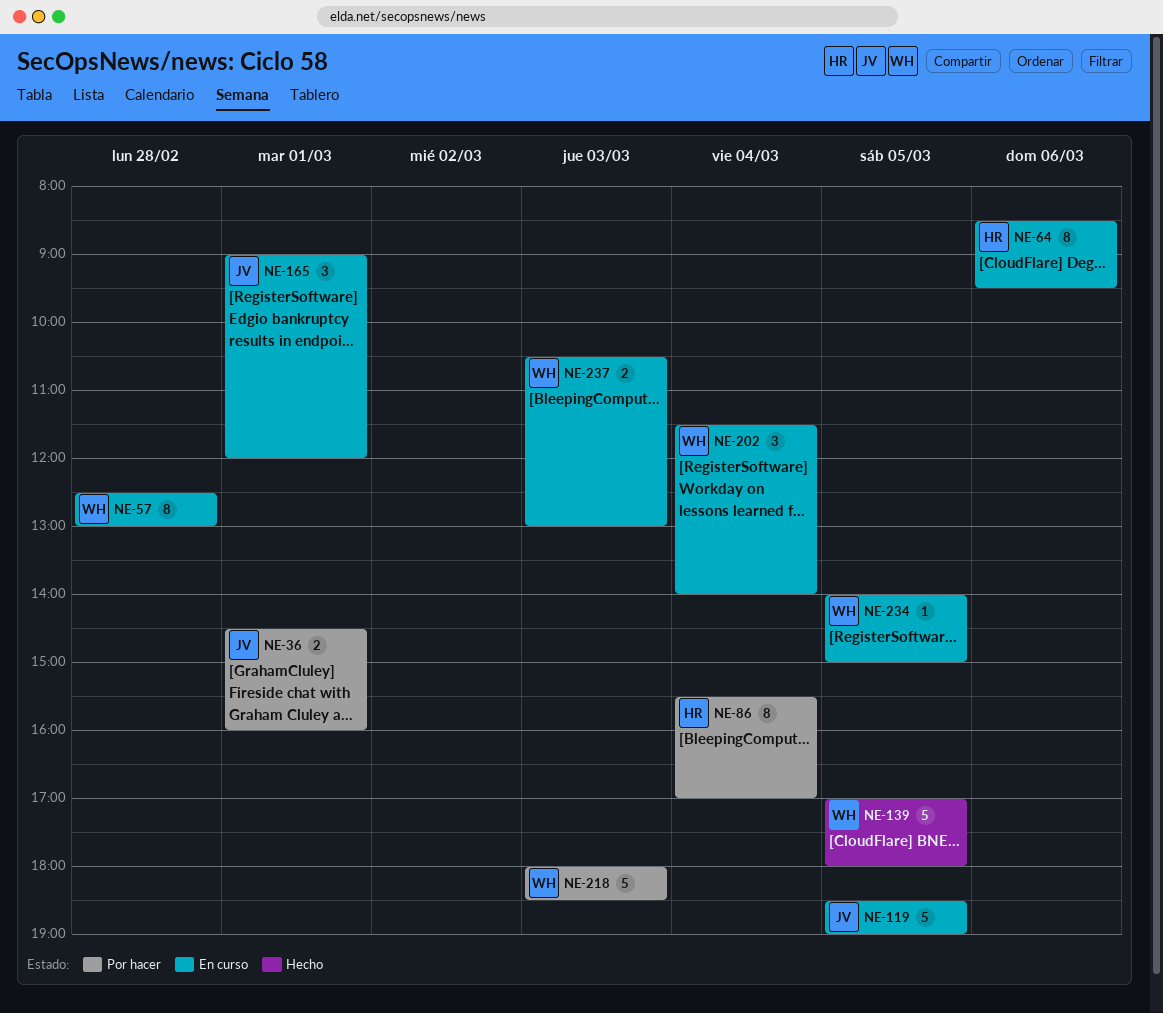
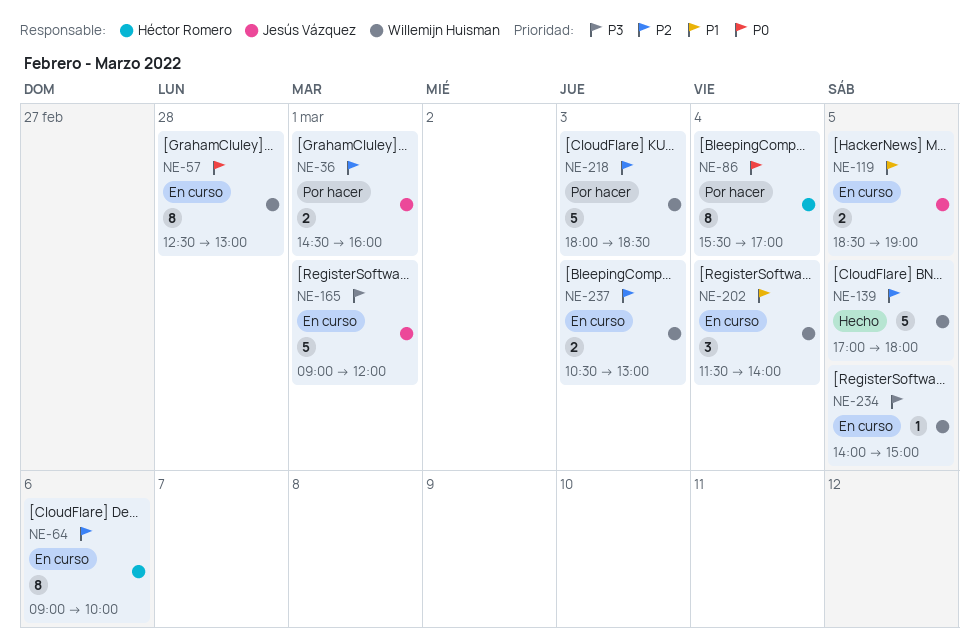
NE-64, begins: 08:30 -> 09:00
NE-64, ends: 09:30 -> 10:00
NE-119, estimate: 5 -> 2
NE-165, estimate: 3 -> 5

